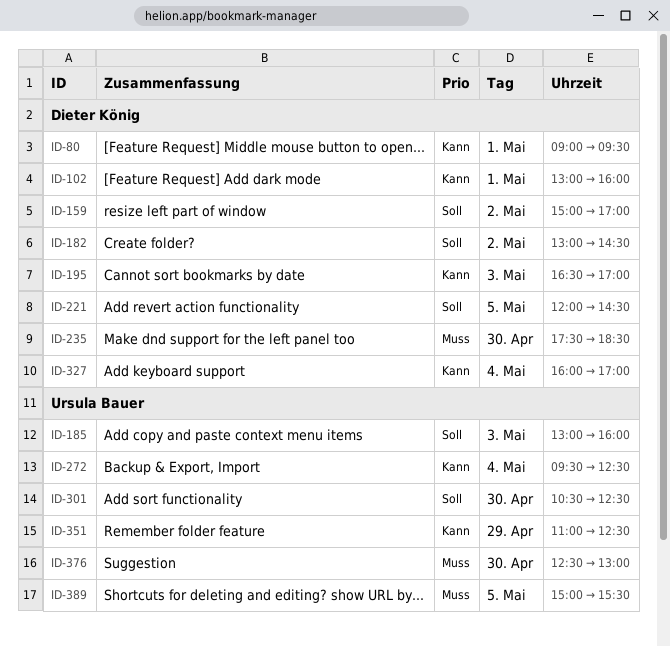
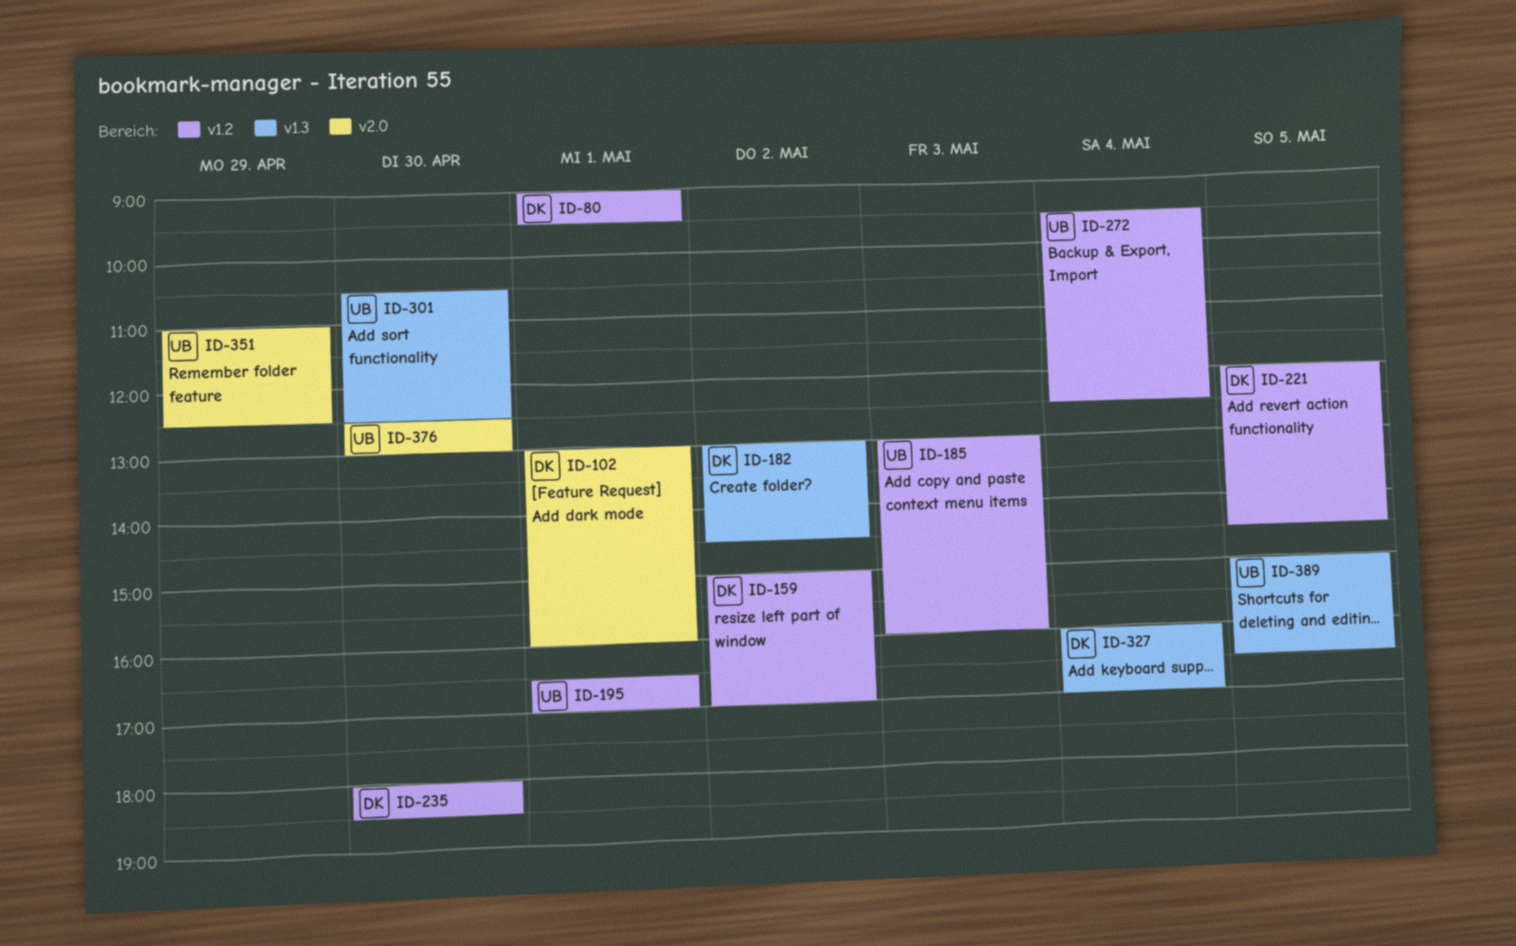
ID-195, owner: Dieter König -> Ursula Bauer
ID-195, day: May 3 -> May 1
ID-235, begins: 17:30 -> 18:00
ID-389, ends: 15:30 -> 16:30

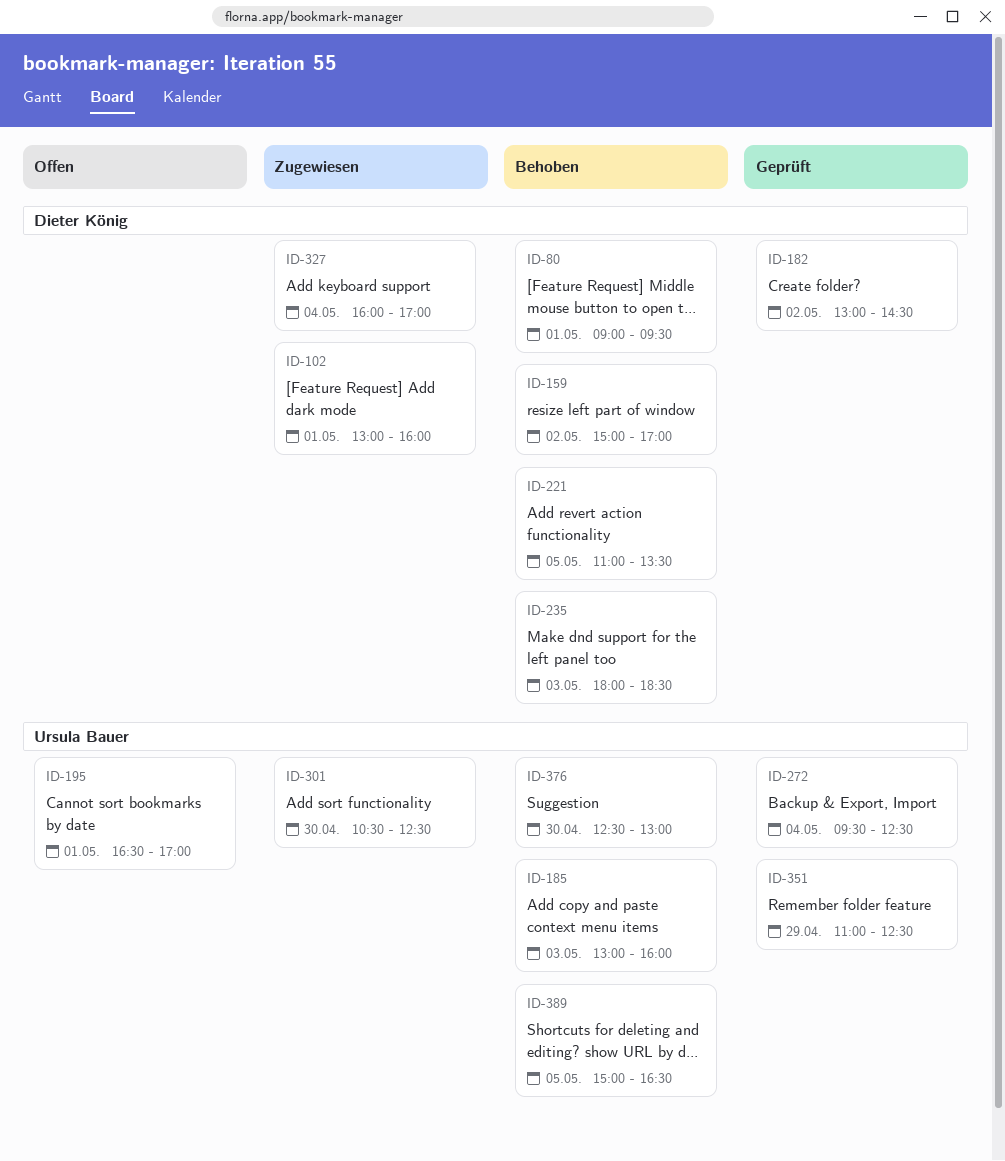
ID-221, begins: 12:00 -> 11:00
ID-221, ends: 14:30 -> 13:30
ID-235, day: Apr 30 -> May 3

